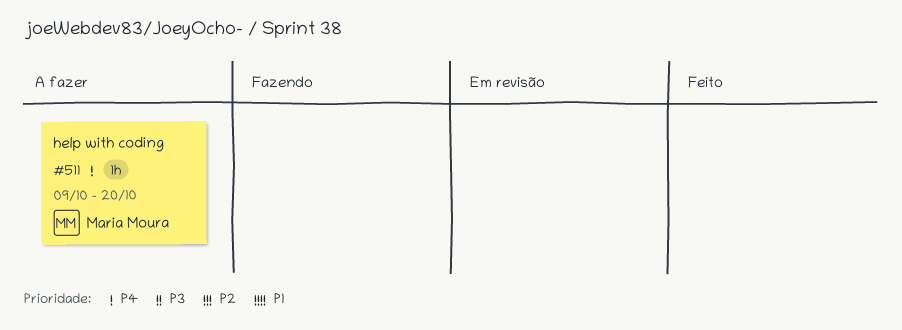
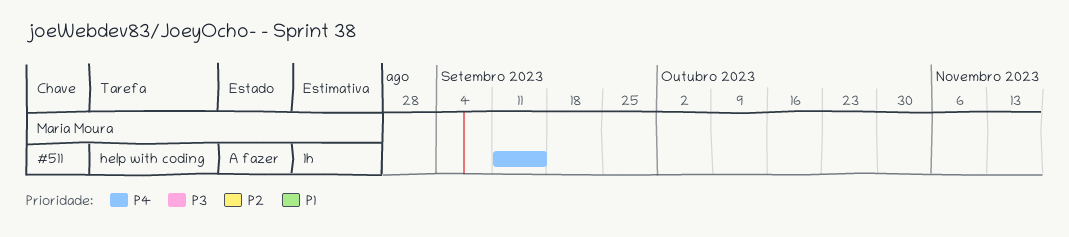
#511, start: Oct 9 -> Sep 11
#511, due: Oct 20 -> Sep 15

